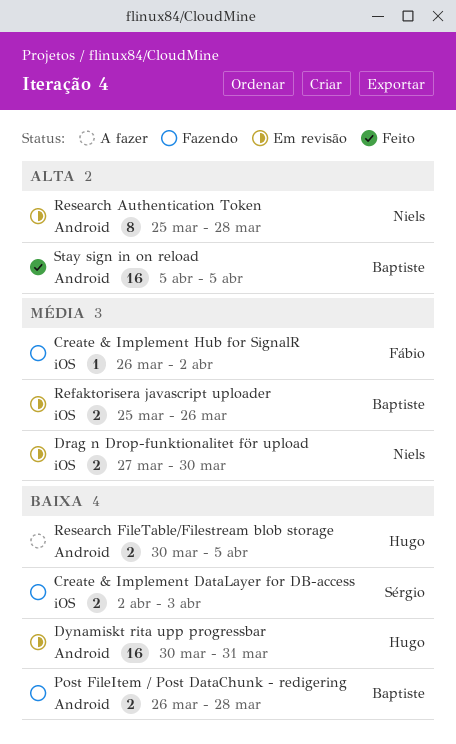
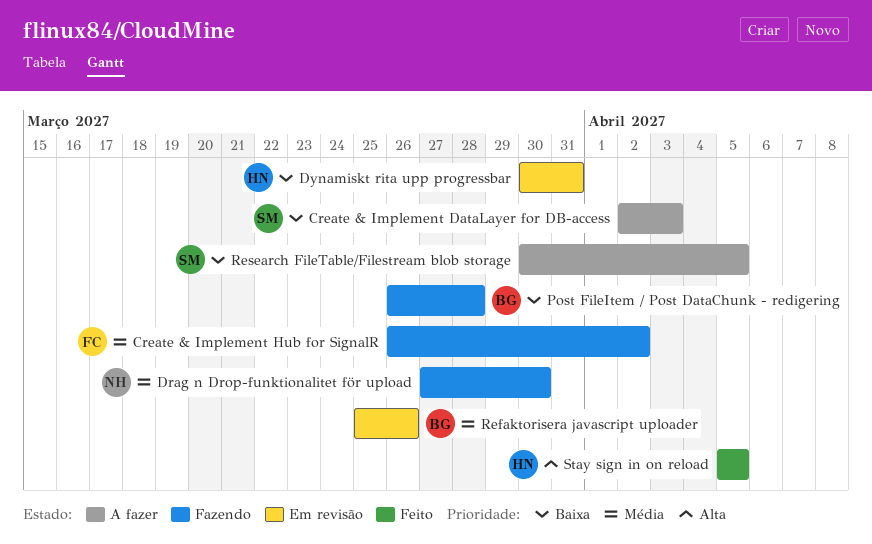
Create & Implement DataLayer for DB-access, status: Fazendo -> A fazer
Drag n Drop-funktionalitet för upload, status: Em revisão -> Fazendo
Research Authentication Token: present -> none
Research FileTable/Filestream blob storage, owner: Hugo -> Sérgio
Stay sign in on reload, owner: Baptiste -> Hugo

